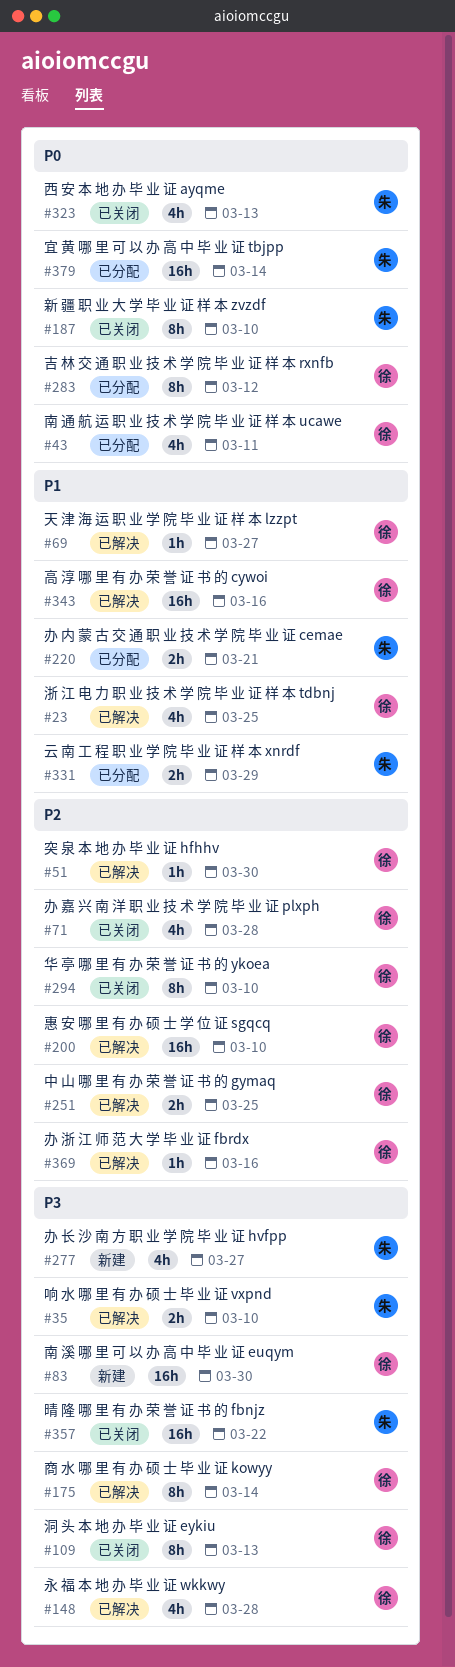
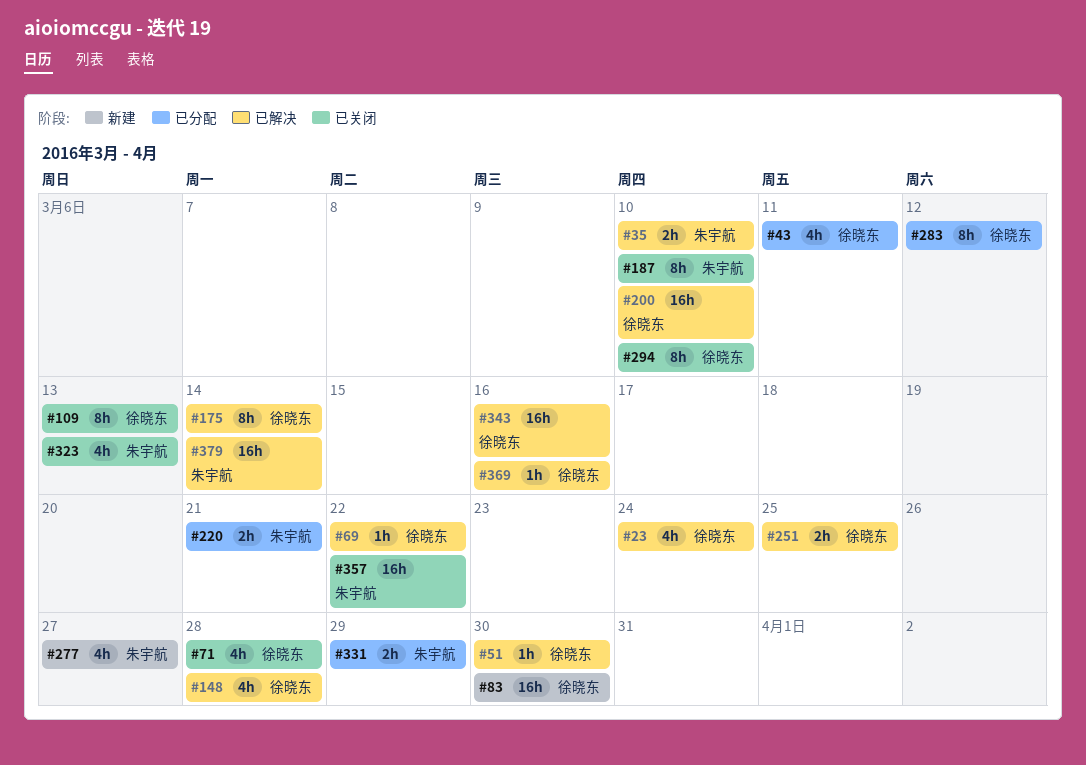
#23, due: Mar 25 -> Mar 24
#69, due: Mar 27 -> Mar 22
#379, status: 已分配 -> 已解决

